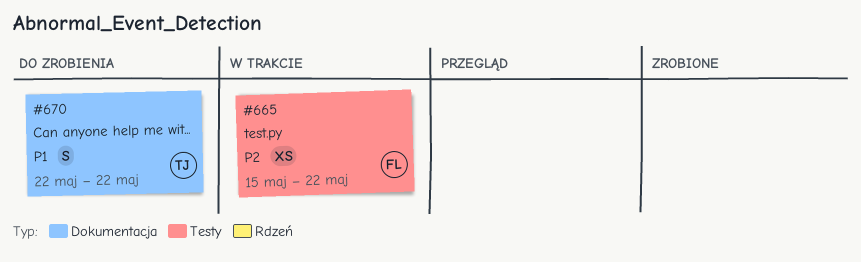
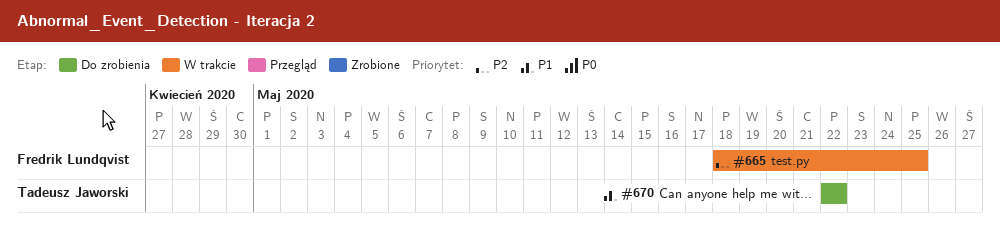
#665, start: May 15 -> May 18
#665, due: May 22 -> May 25

